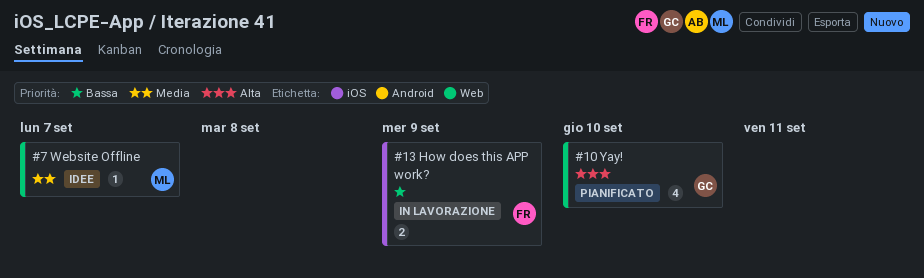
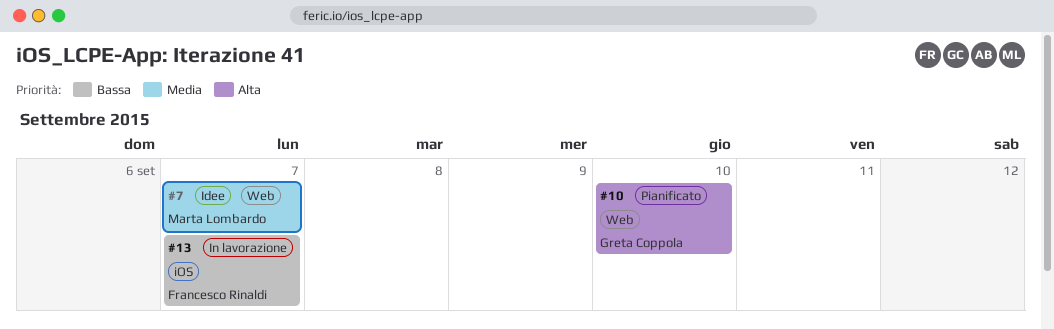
#13, due: Sep 9 -> Sep 7

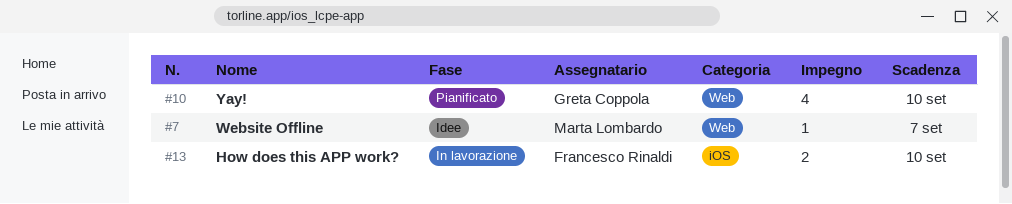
#13, due: Sep 7 -> Sep 10

